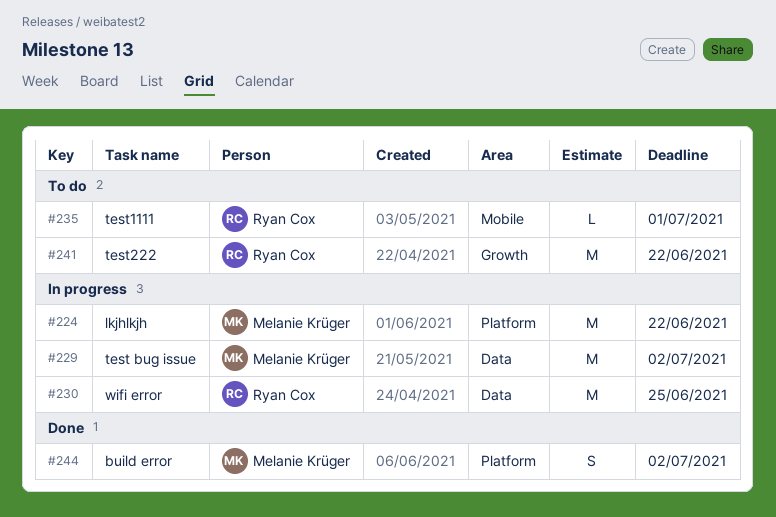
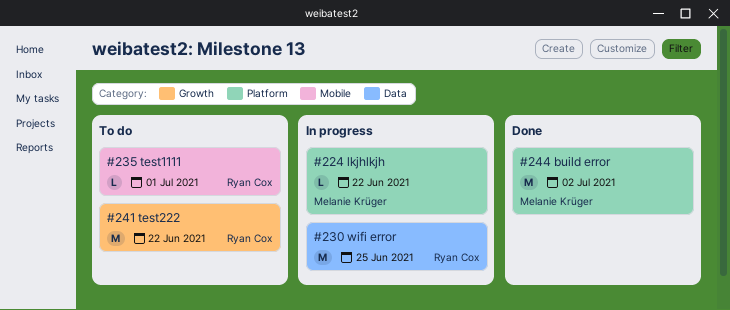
#224, estimate: M -> L
#229: present -> none
#244, estimate: S -> M

